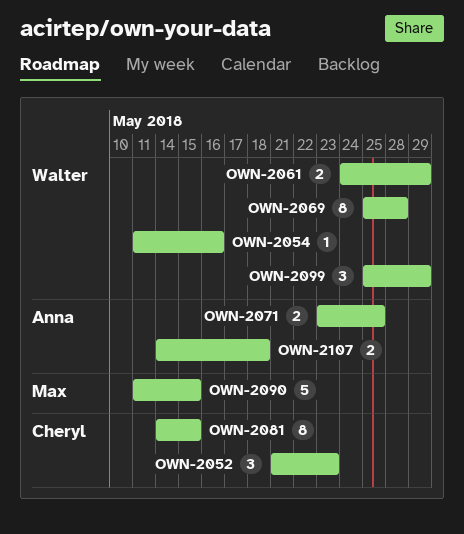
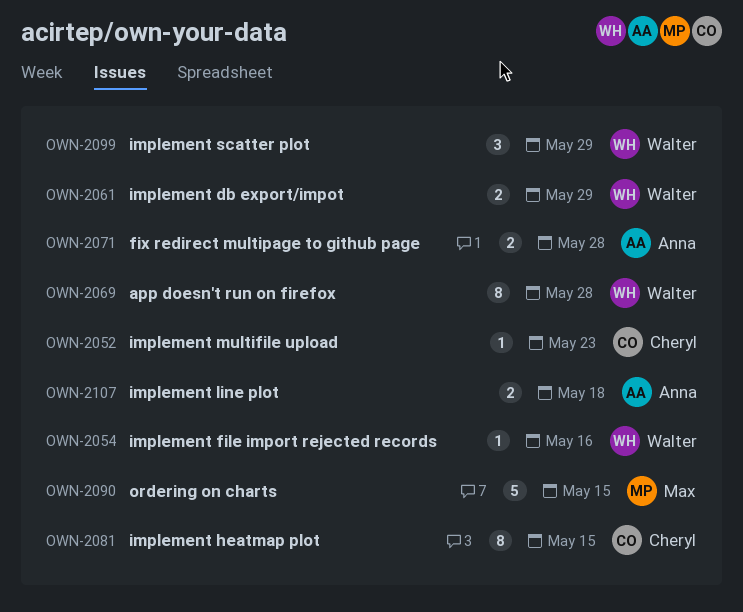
OWN-2052, estimate: 3 -> 1
OWN-2071, due: May 25 -> May 28

